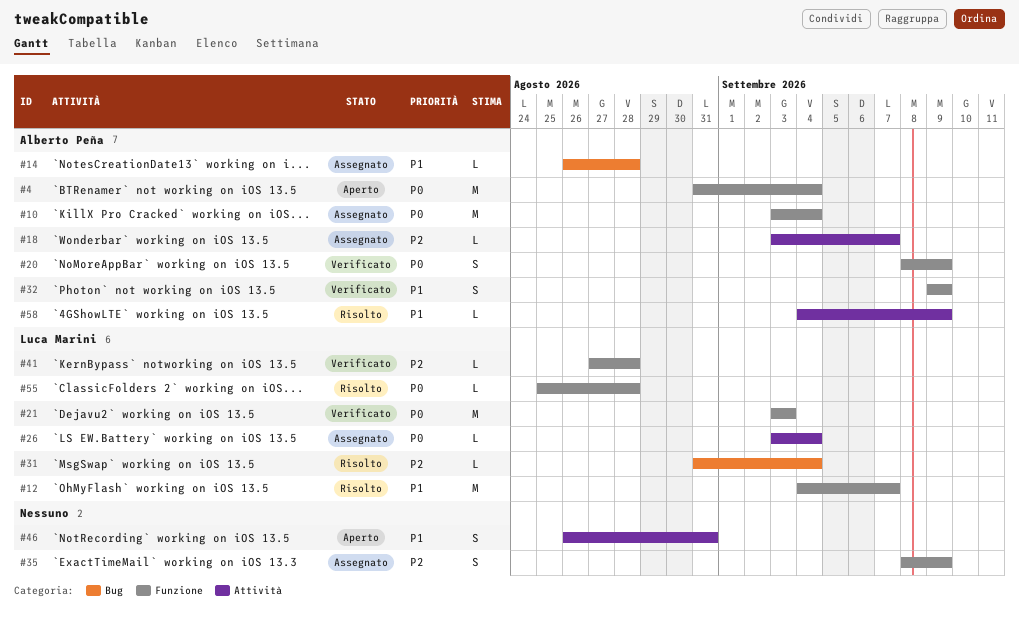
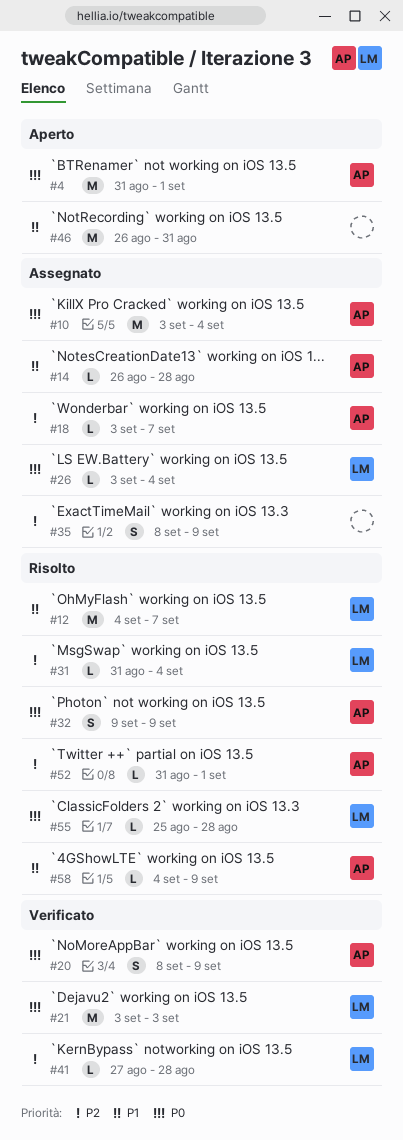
#4, due: Sep 4 -> Sep 1
#32, status: Verificato -> Risolto
#32, priority: P1 -> P0
#46, estimate: S -> M
#52: none -> present

